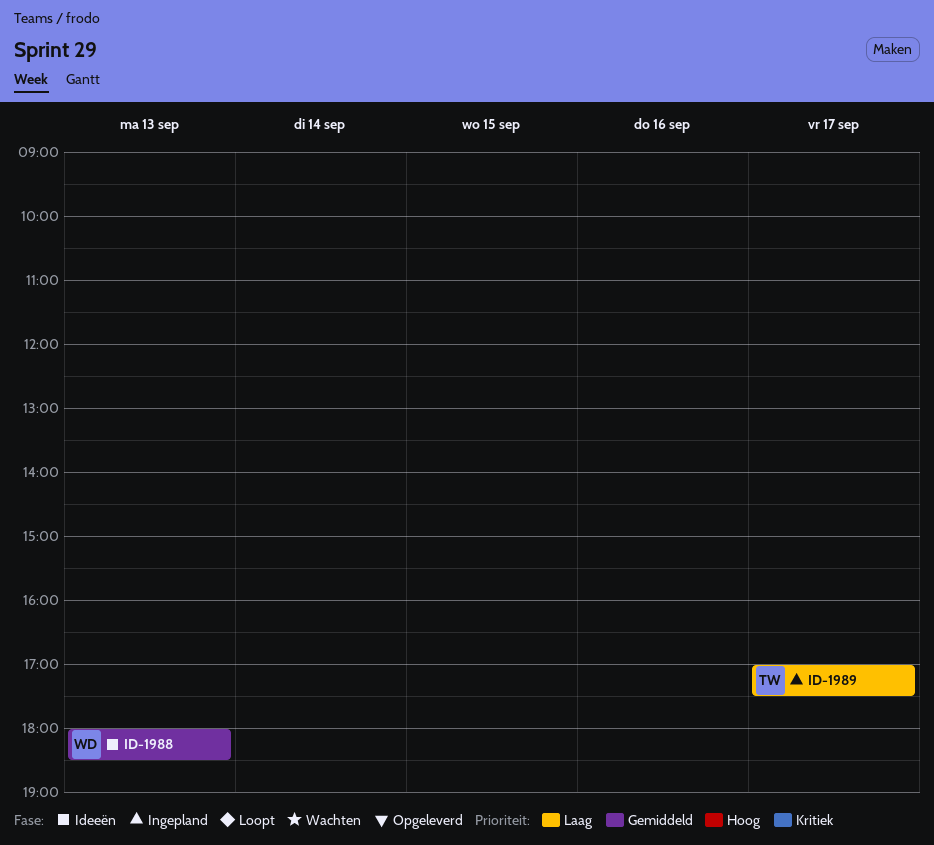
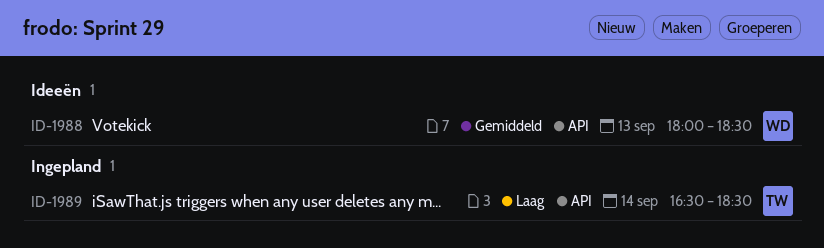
ID-1989, day: Sep 17 -> Sep 14
ID-1989, begins: 17:00 -> 16:30
ID-1989, ends: 17:30 -> 18:30

